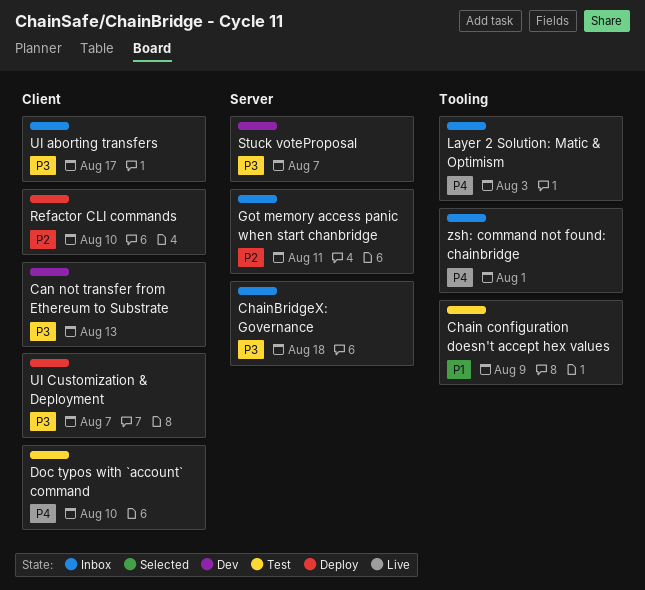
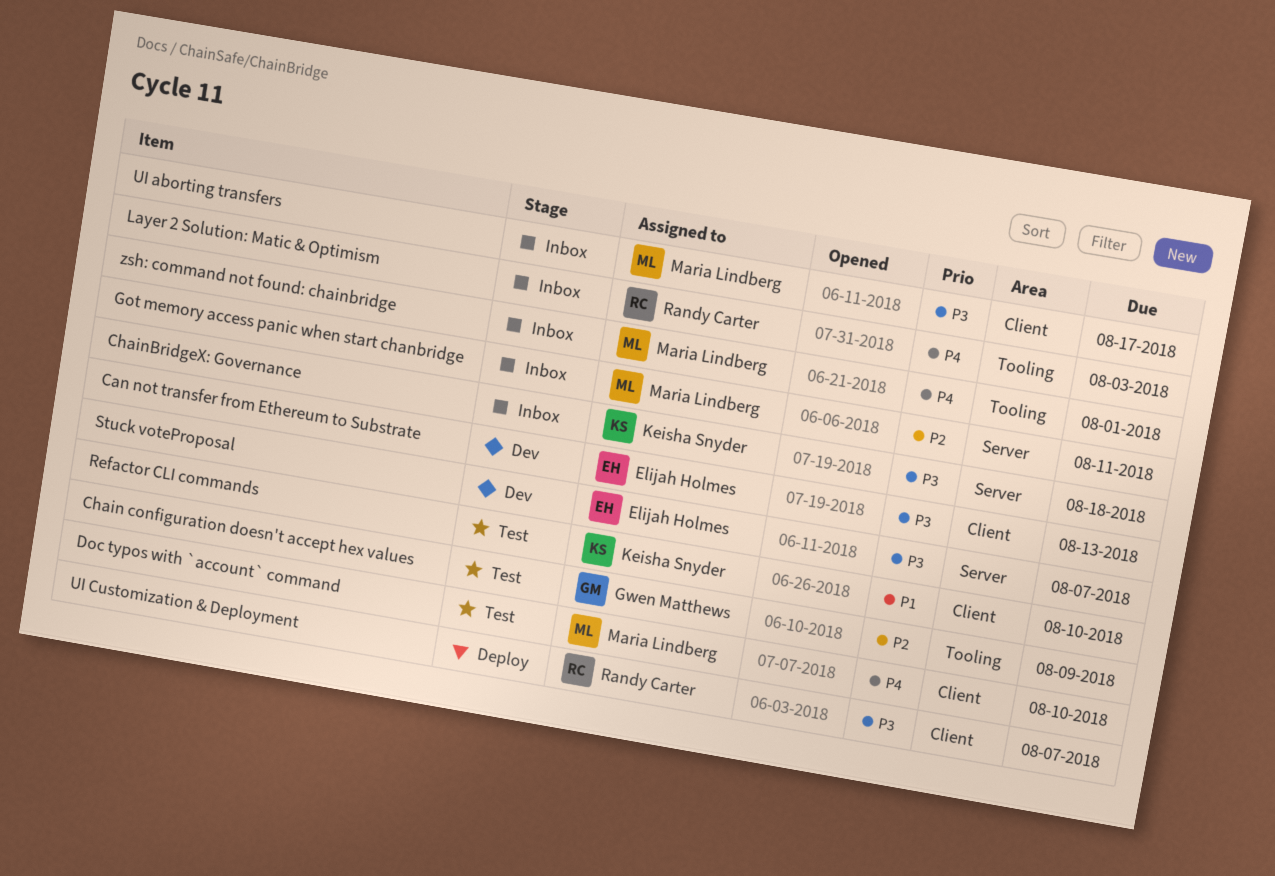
Chain configuration doesn't accept hex values, priority: P1 -> P2
Refactor CLI commands, status: Deploy -> Test
Refactor CLI commands, priority: P2 -> P1

